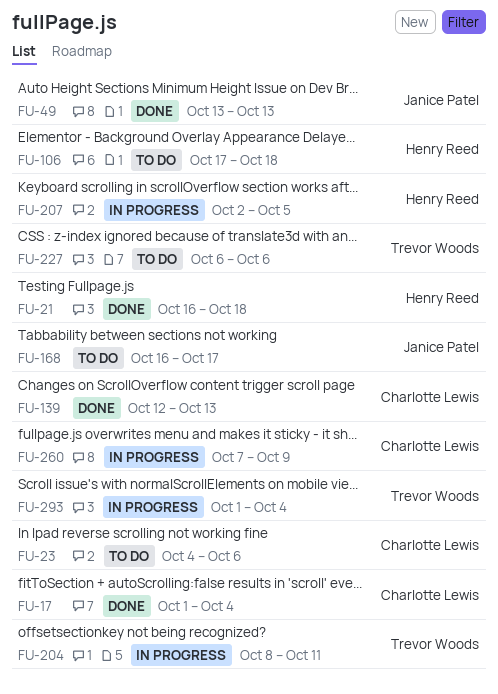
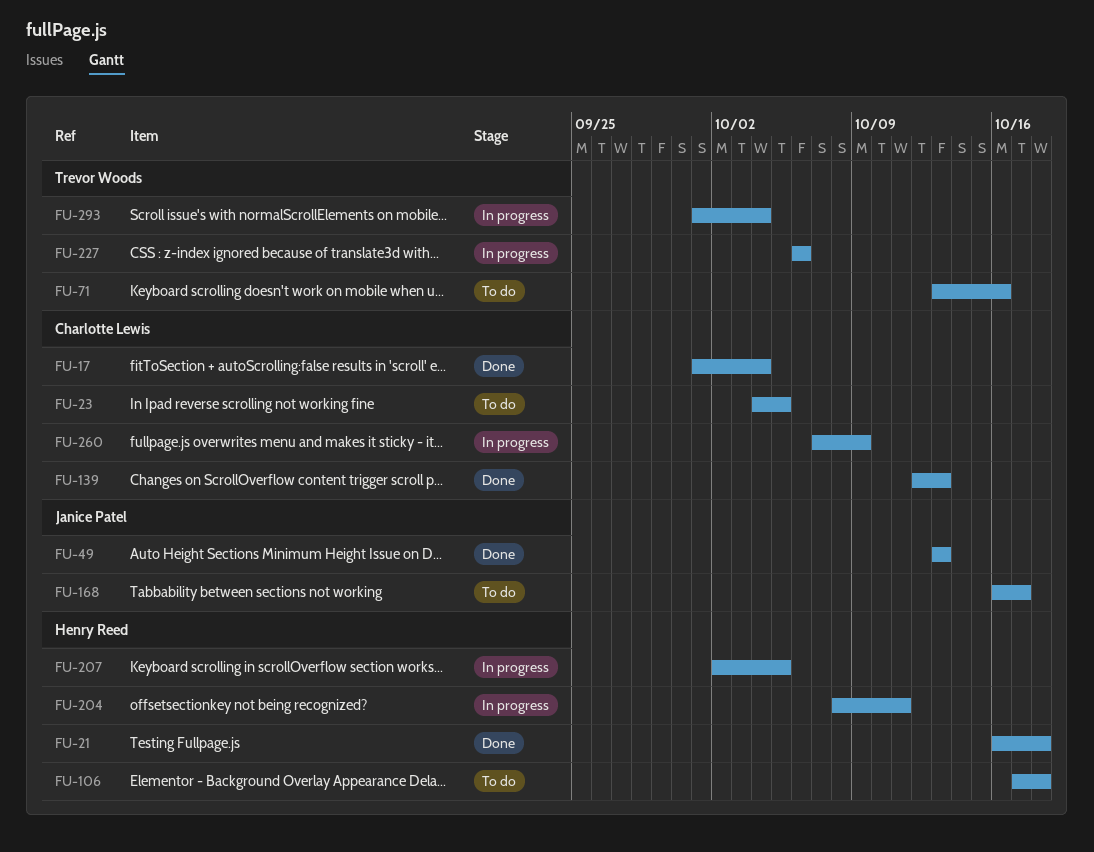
FU-23, due: Oct 6 -> Oct 5
FU-71: none -> present
FU-204, owner: Trevor Woods -> Henry Reed
FU-227, status: To do -> In progress

